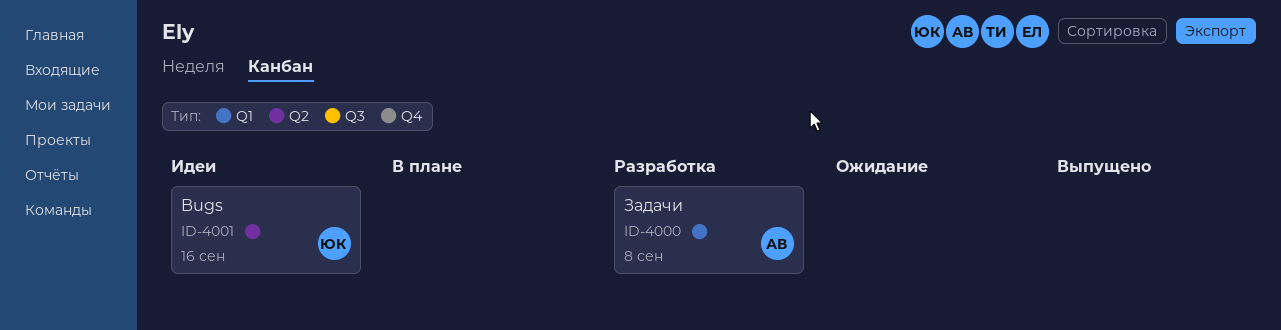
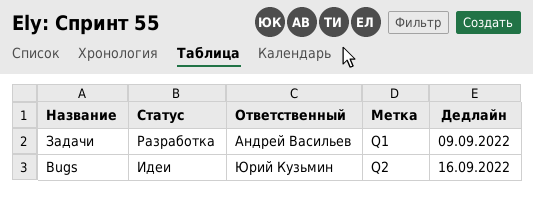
Задачи, due: Sep 8 -> Sep 9

